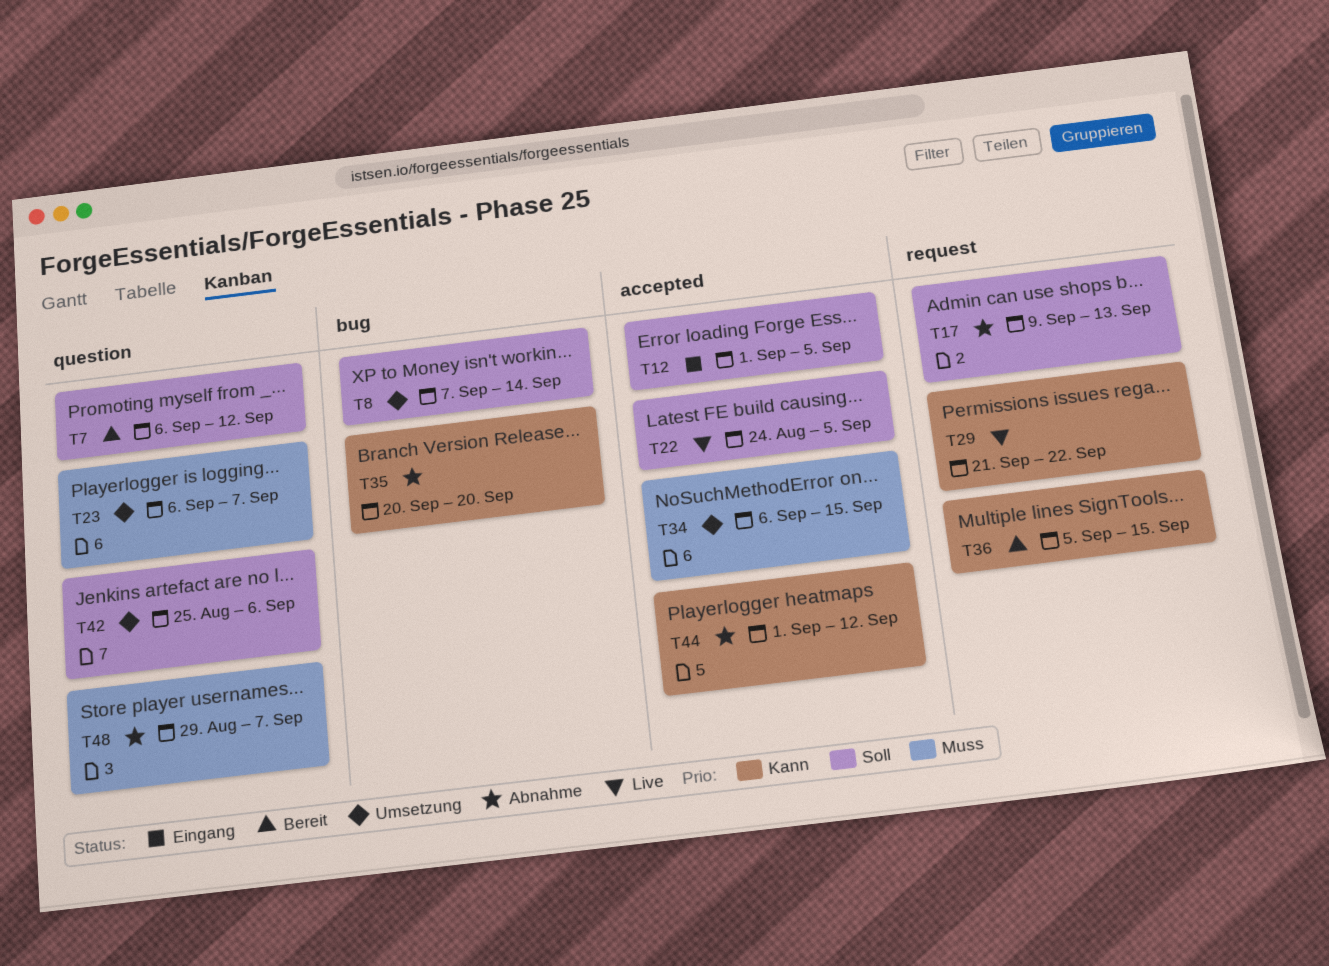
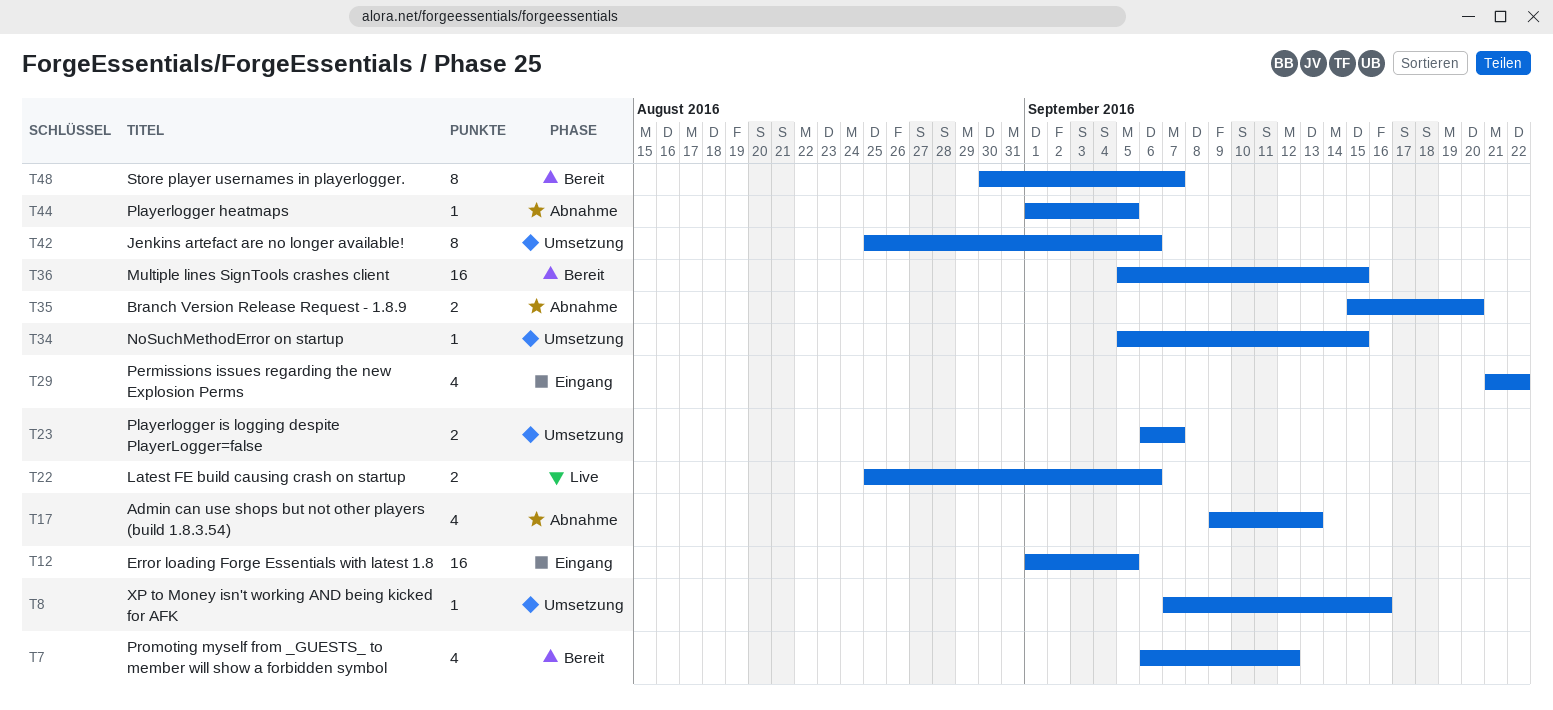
T8, due: Sep 14 -> Sep 16
T22, start: Aug 24 -> Aug 25
T22, due: Sep 5 -> Sep 6
T29, status: Live -> Eingang
T34, start: Sep 6 -> Sep 5
T35, start: Sep 20 -> Sep 15
T44, due: Sep 12 -> Sep 5
T48, status: Abnahme -> Bereit
T48, start: Aug 29 -> Aug 30

